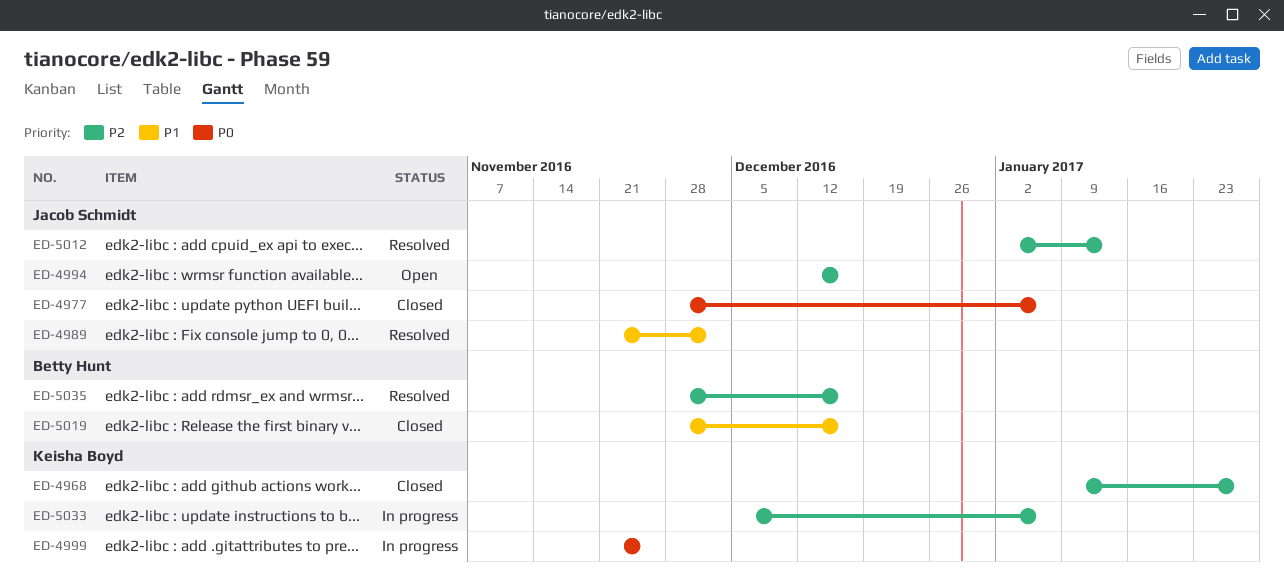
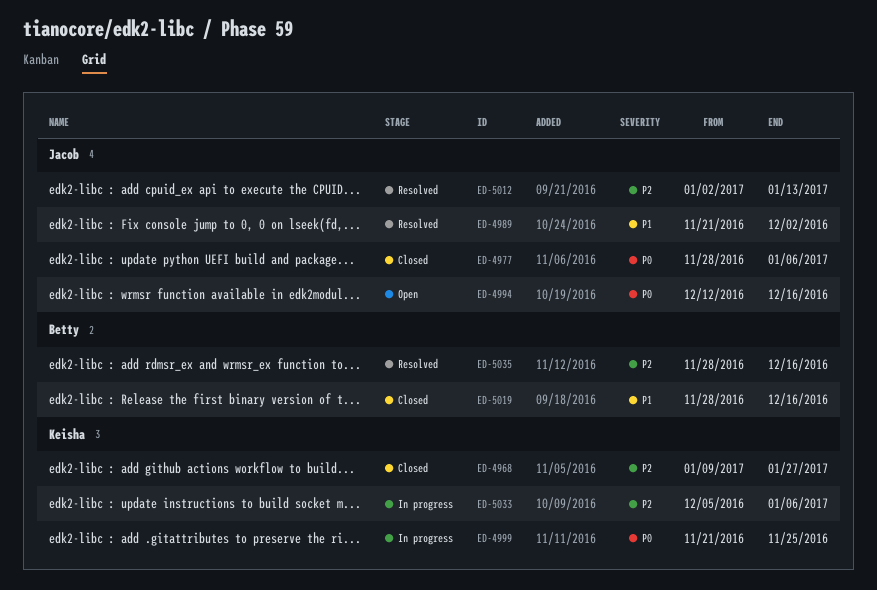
ED-4994, priority: P2 -> P0

